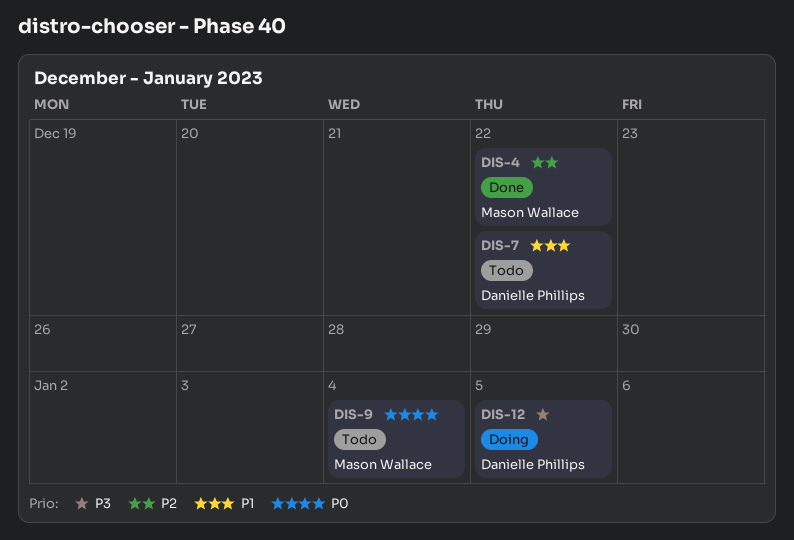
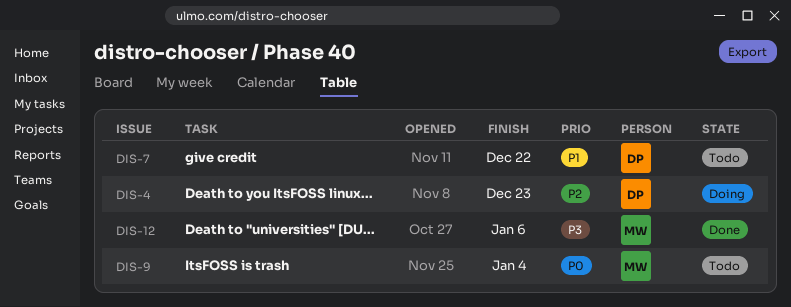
DIS-4, status: Done -> Doing
DIS-4, owner: Mason Wallace -> Danielle Phillips
DIS-4, due: Dec 22 -> Dec 23
DIS-12, status: Doing -> Done
DIS-12, owner: Danielle Phillips -> Mason Wallace
DIS-12, due: Jan 5 -> Jan 6

